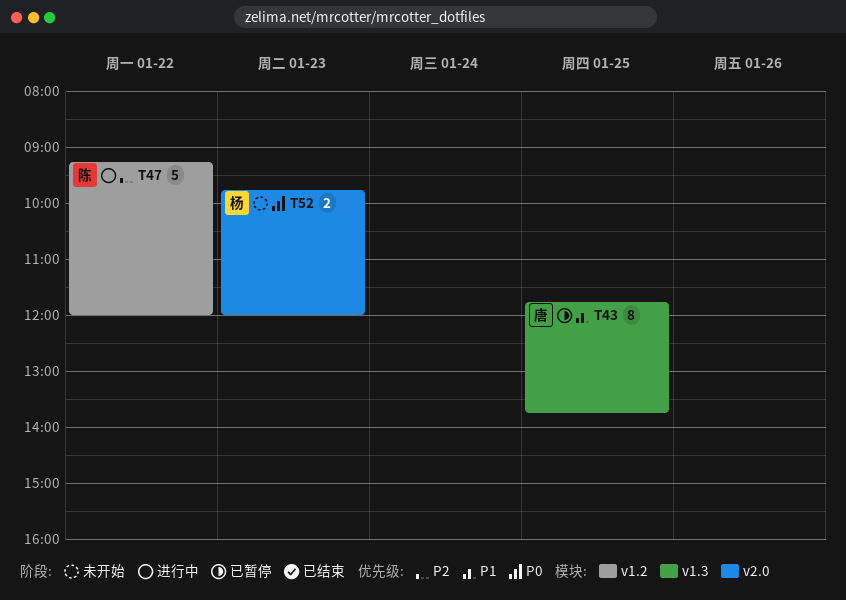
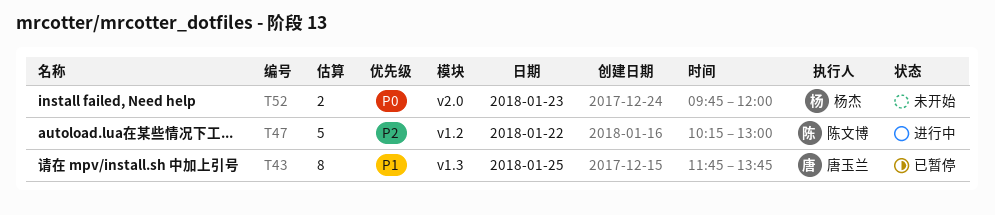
T47, begins: 09:15 -> 10:15
T47, ends: 12:00 -> 13:00

